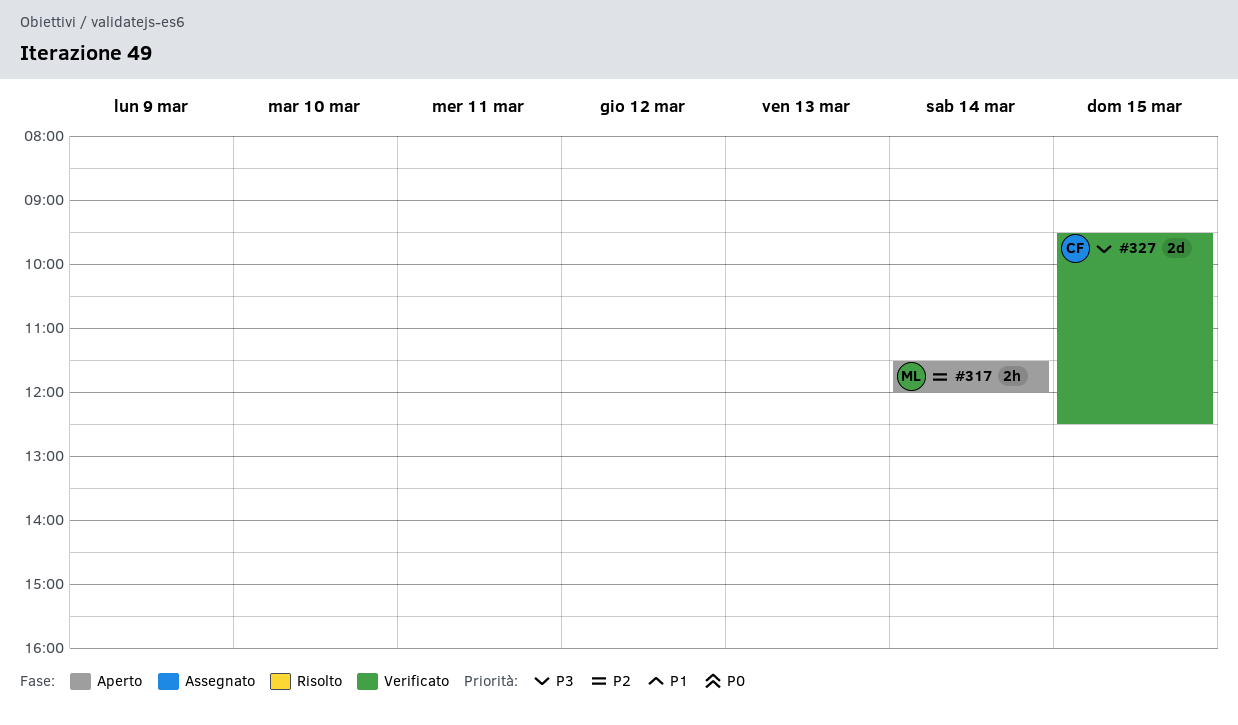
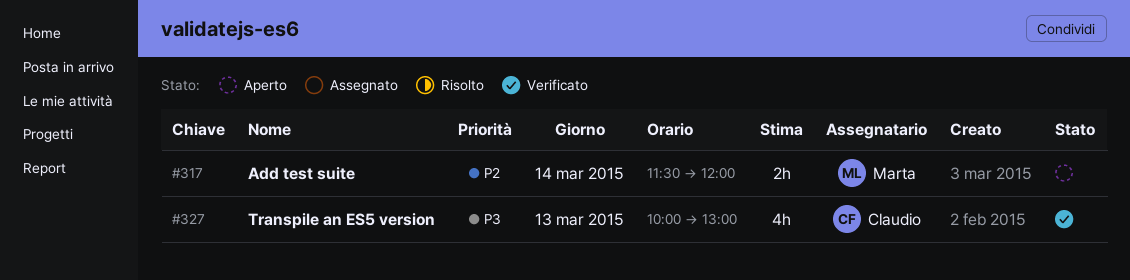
#327, estimate: 2d -> 4h
#327, day: Mar 15 -> Mar 13
#327, begins: 09:30 -> 10:00
#327, ends: 12:30 -> 13:00

